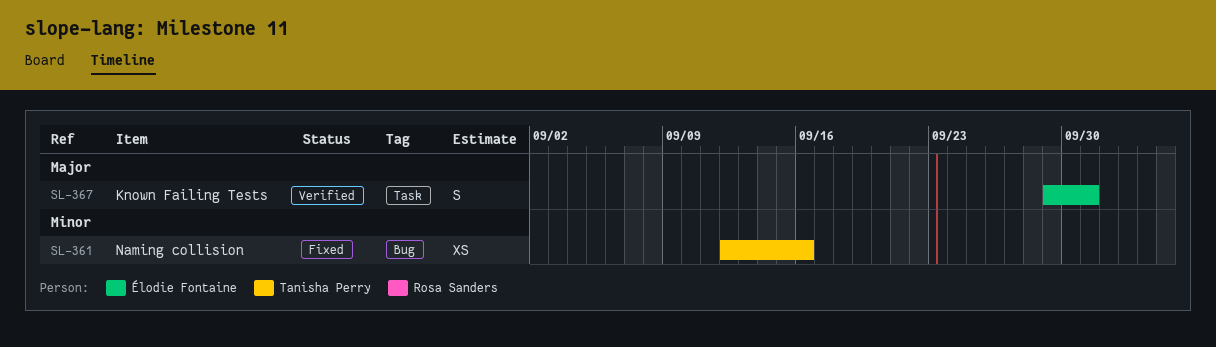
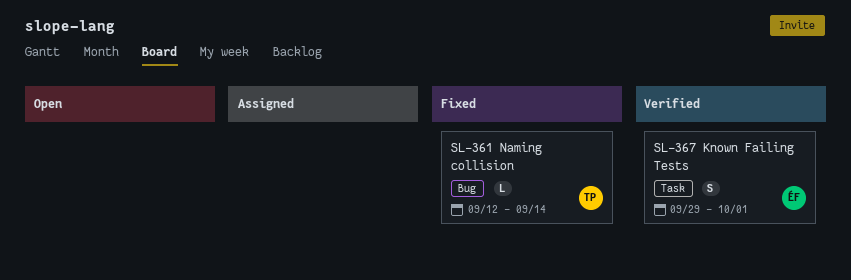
SL-361, estimate: XS -> L
SL-361, due: Sep 16 -> Sep 14

